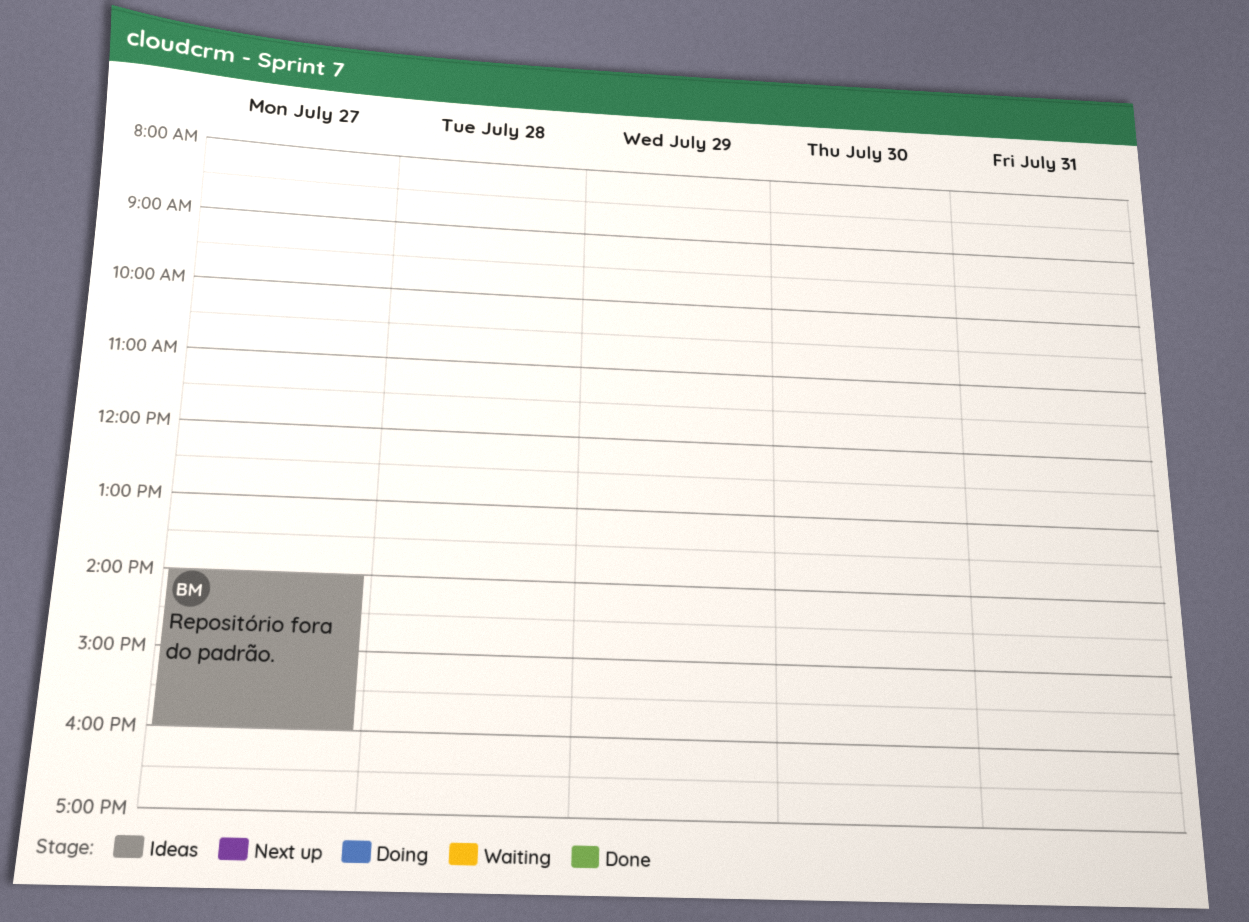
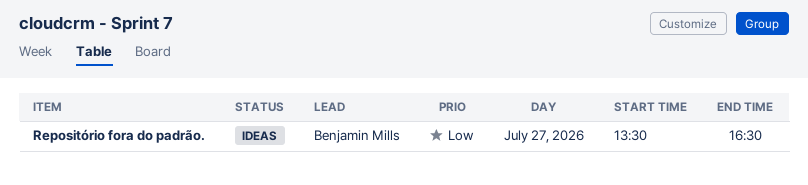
Repositório fora do padrão., begins: 14:00 -> 13:30
Repositório fora do padrão., ends: 16:00 -> 16:30

